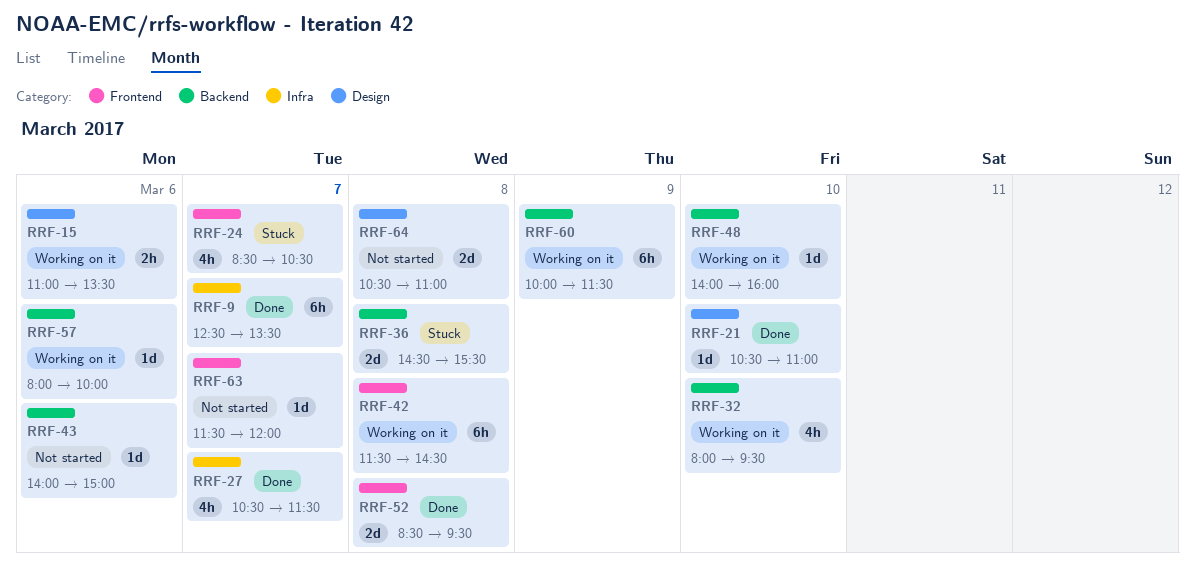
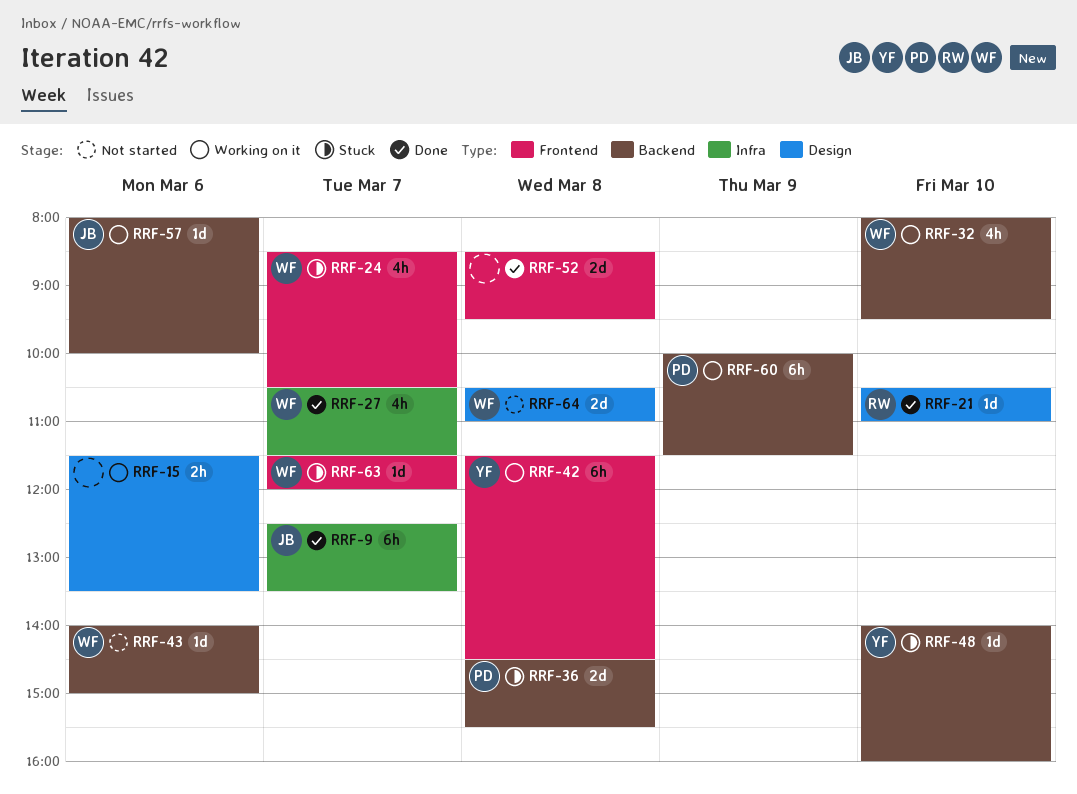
RRF-15, begins: 11:00 -> 11:30
RRF-48, status: Working on it -> Stuck
RRF-63, status: Not started -> Stuck

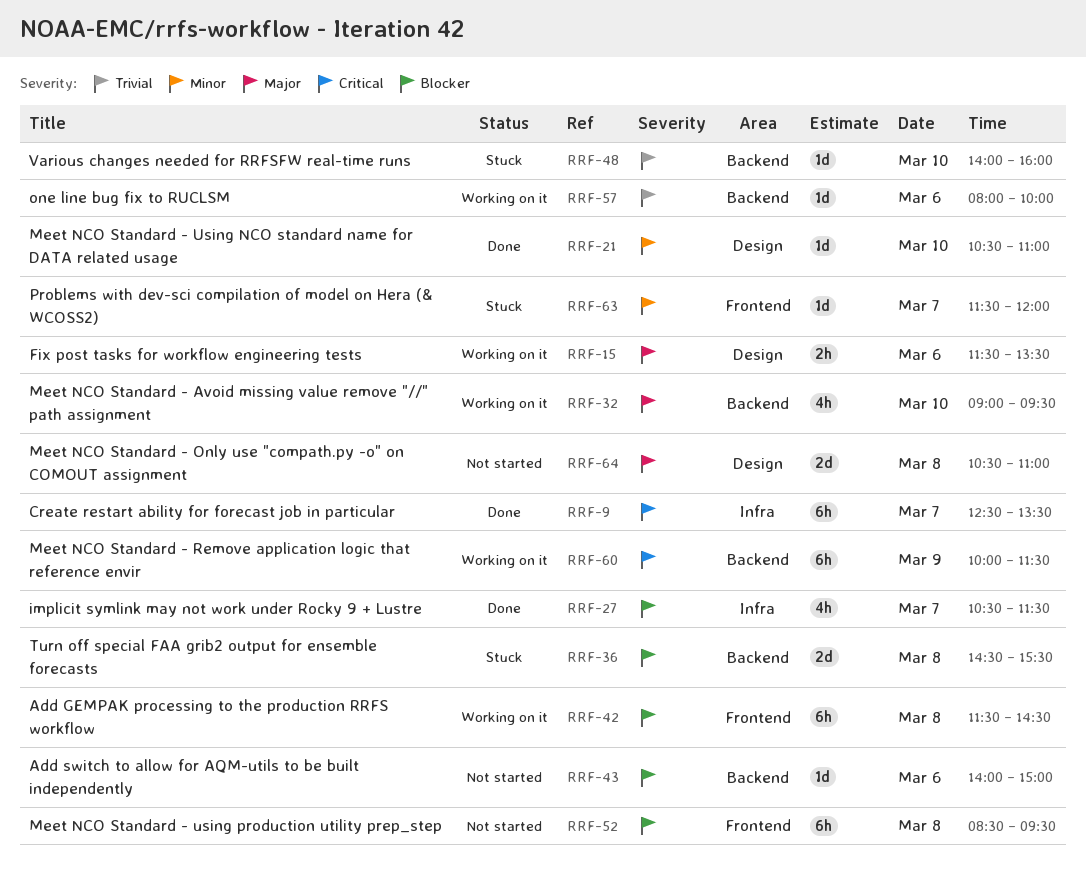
RRF-24: present -> none
RRF-32, begins: 08:00 -> 09:00
RRF-52, status: Done -> Not started
RRF-52, estimate: 2d -> 6h

